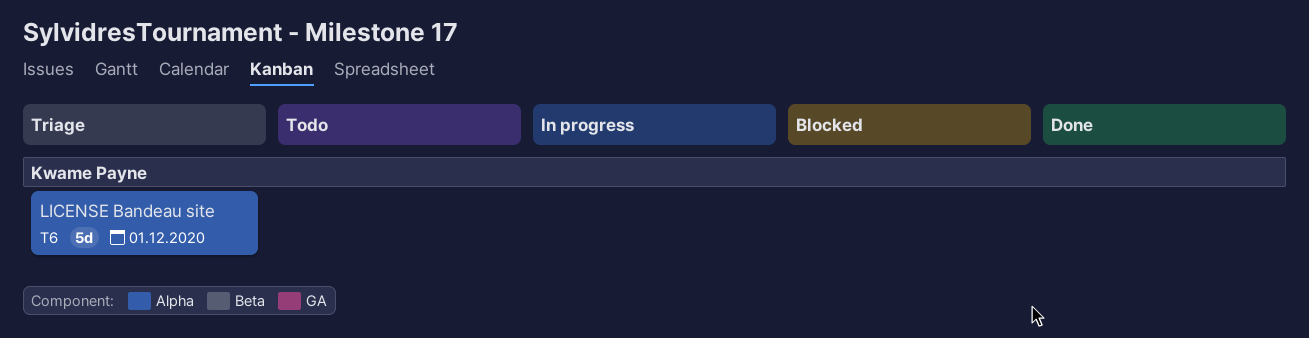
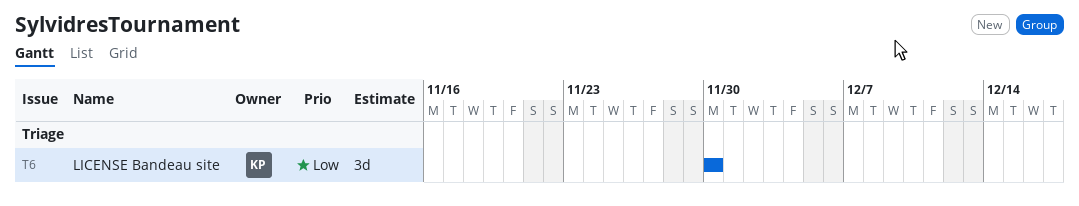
T6, estimate: 5d -> 3d
T6, due: Dec 1 -> Nov 30

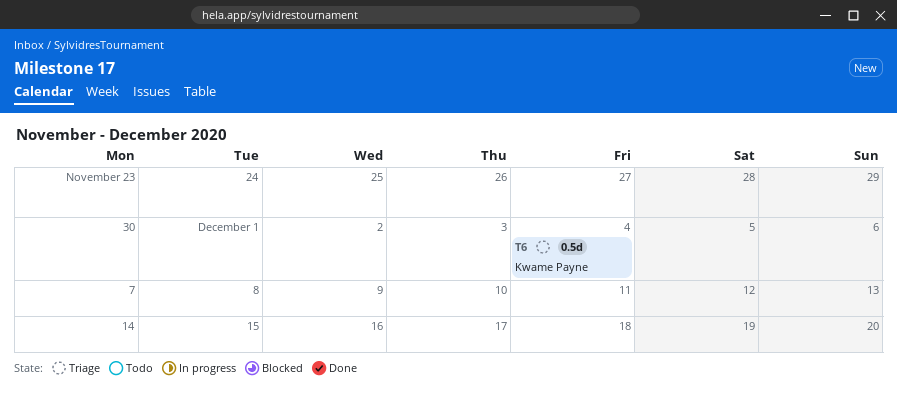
T6, estimate: 3d -> 0.5d
T6, due: Nov 30 -> Dec 4

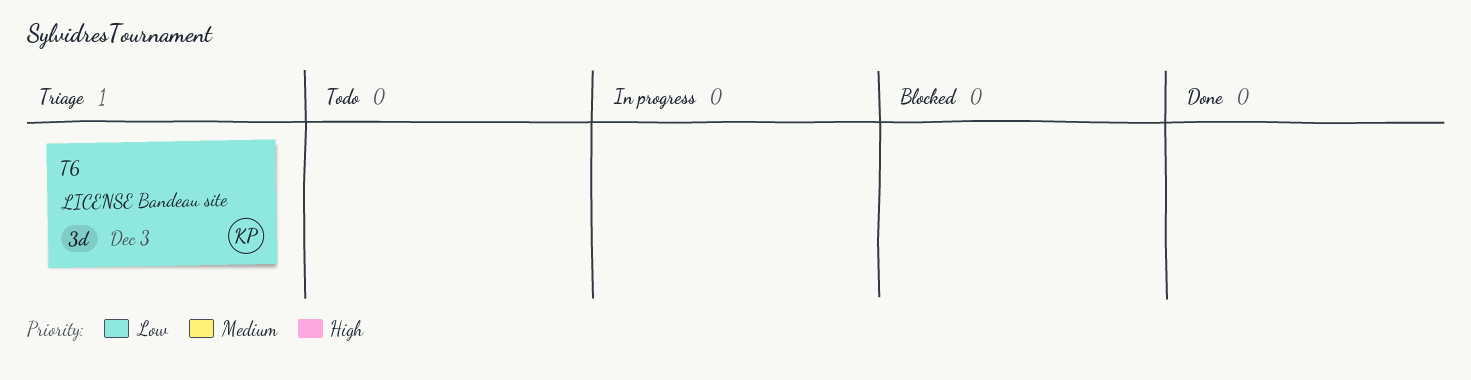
T6, estimate: 0.5d -> 3d
T6, due: Dec 4 -> Dec 3

